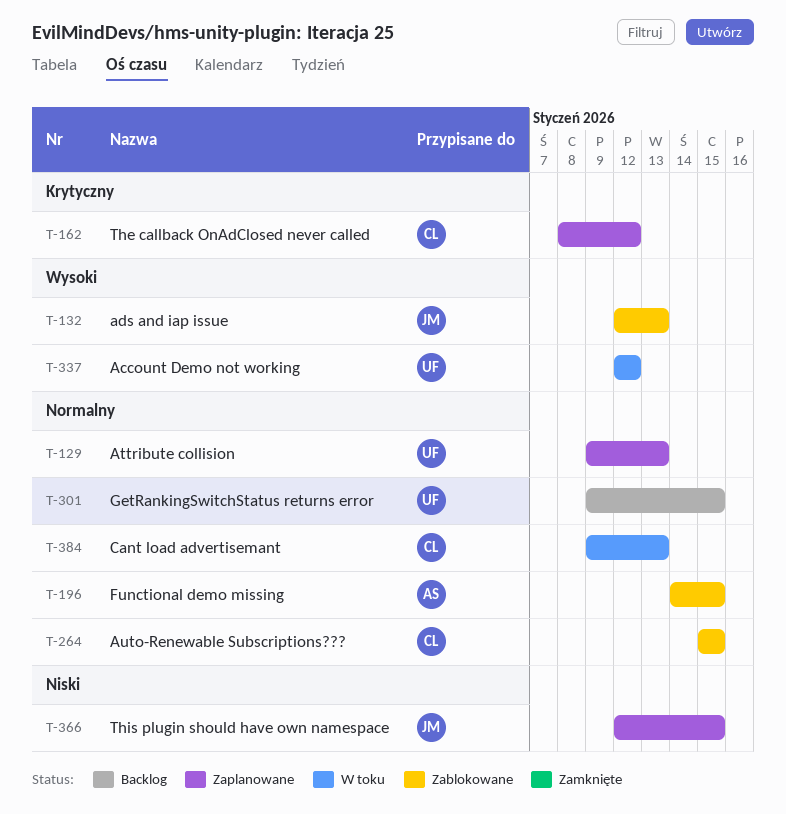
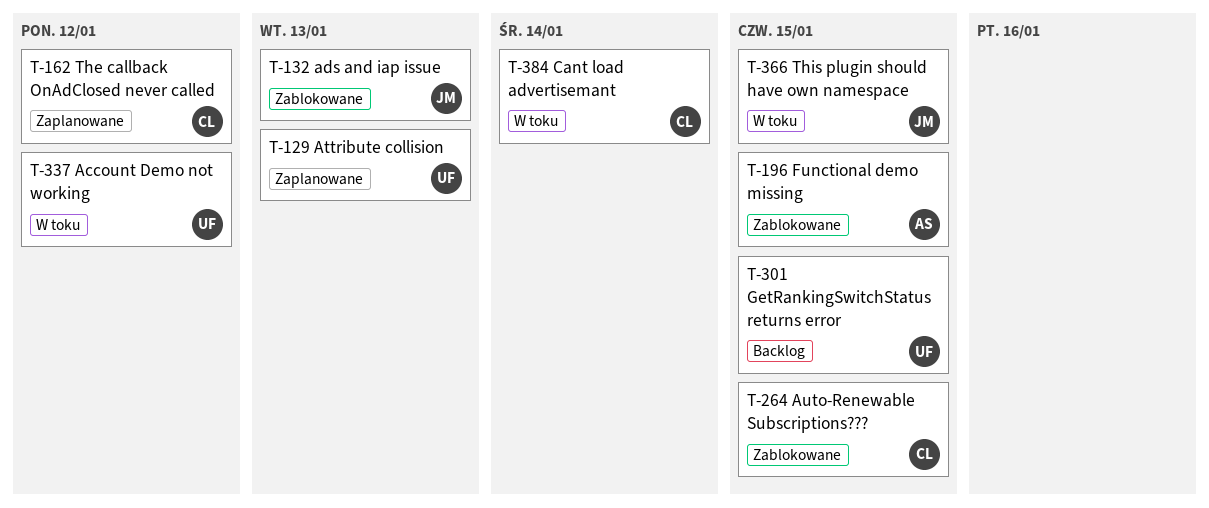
T-366, status: Zaplanowane -> W toku
T-384, due: Jan 13 -> Jan 14

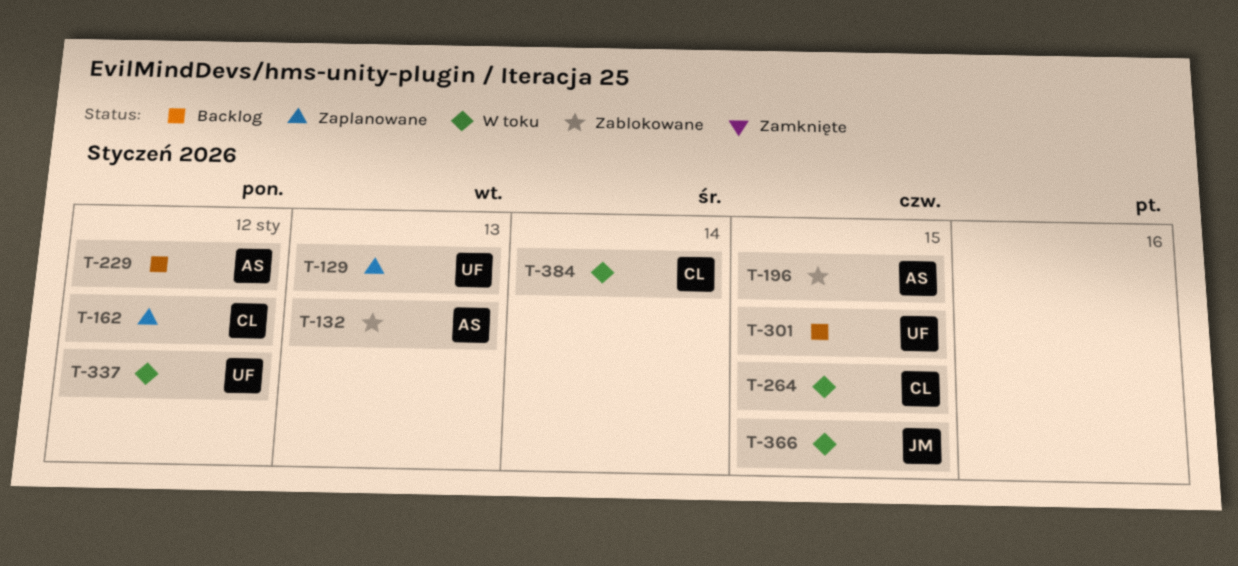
T-132, owner: JM -> AS
T-229: none -> present
T-264, status: Zablokowane -> W toku

